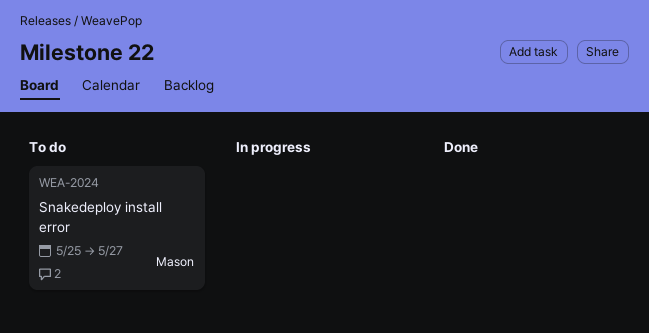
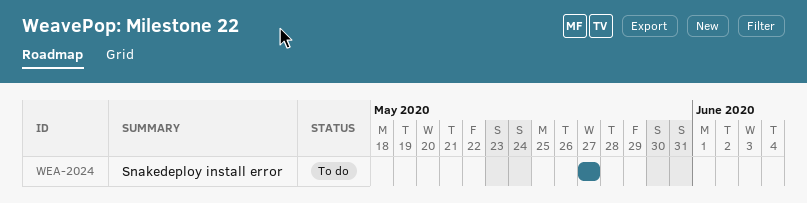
WEA-2024, start: May 25 -> May 27

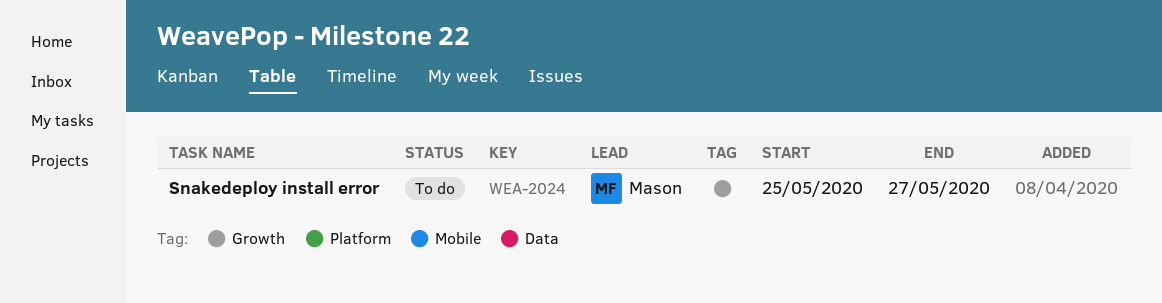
WEA-2024, start: May 27 -> May 25

